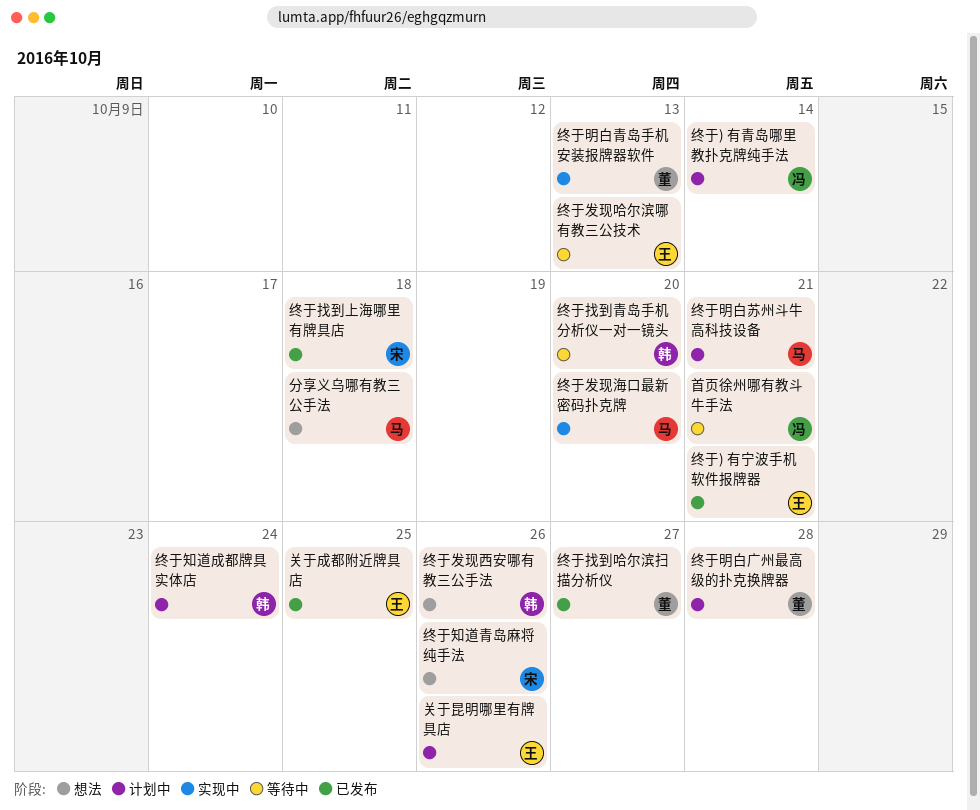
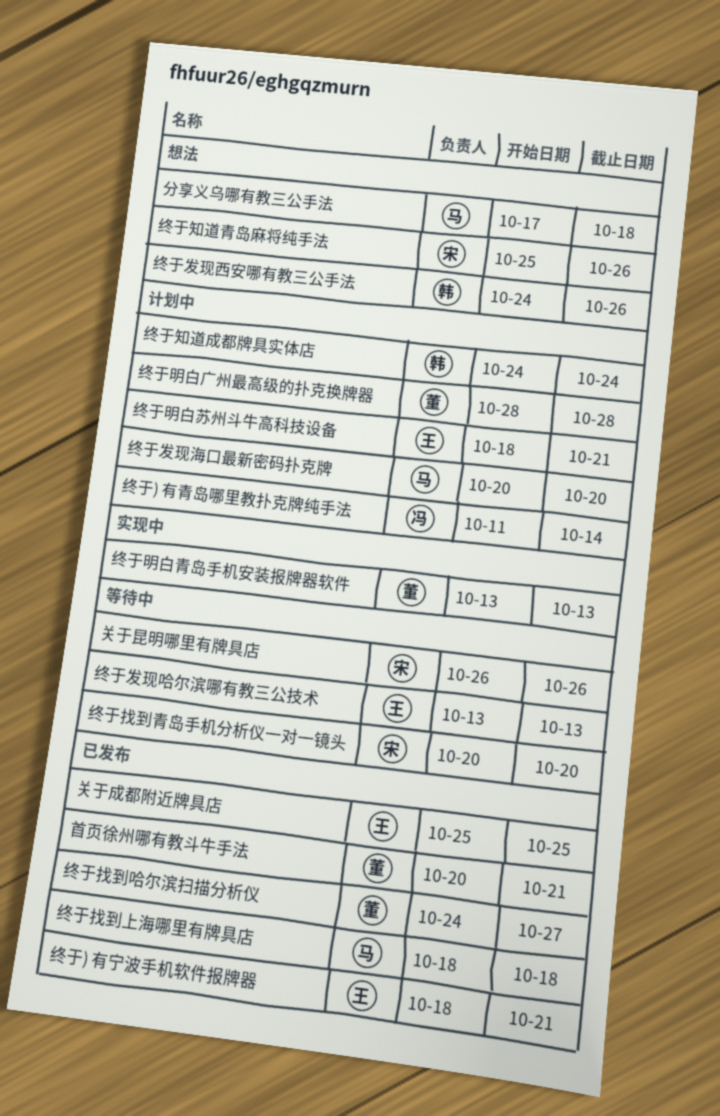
关于昆明哪里有牌具店, status: 计划中 -> 等待中
关于昆明哪里有牌具店, owner: 王 -> 宋
终于发现海口最新密码扑克牌, status: 实现中 -> 计划中
终于找到上海哪里有牌具店, owner: 宋 -> 马
终于找到青岛手机分析仪一对一镜头, owner: 韩 -> 宋
终于明白苏州斗牛高科技设备, owner: 马 -> 王
首页徐州哪有教斗牛手法, status: 等待中 -> 已发布
首页徐州哪有教斗牛手法, owner: 冯 -> 董

